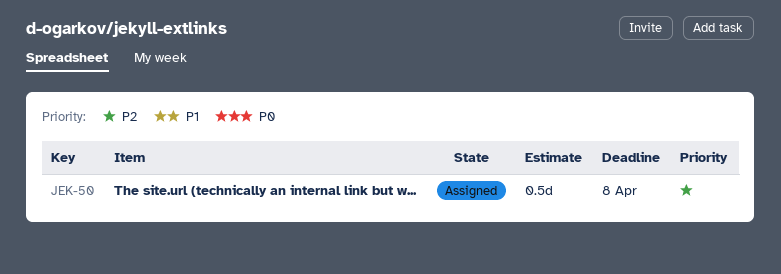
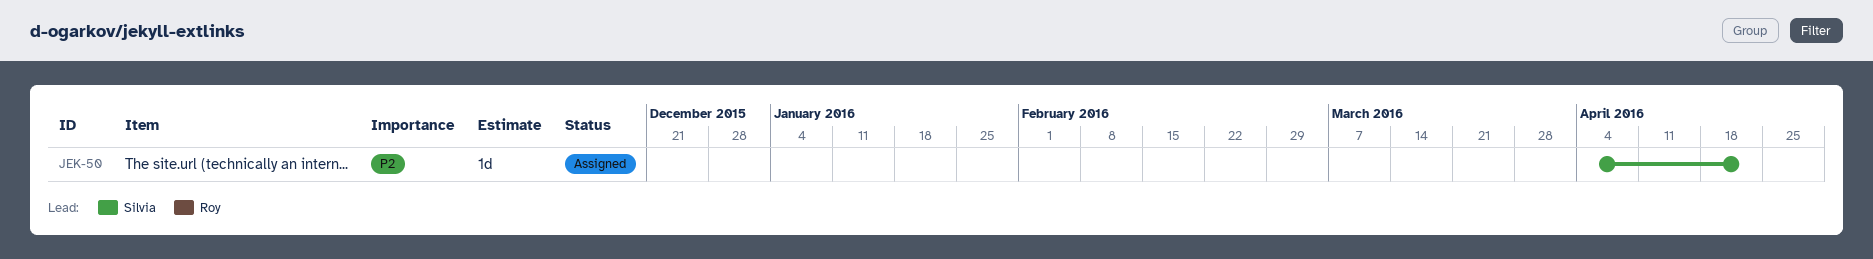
JEK-50, estimate: 0.5d -> 1d
JEK-50, due: Apr 8 -> Apr 22

